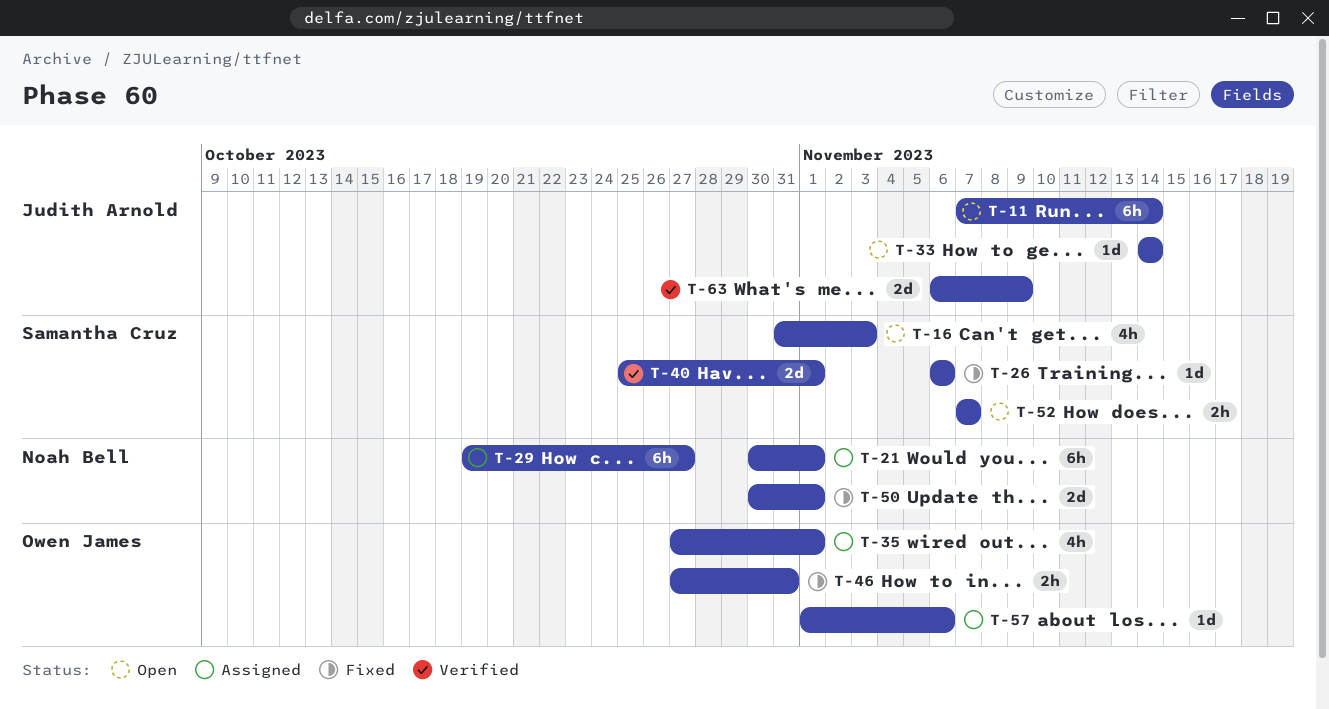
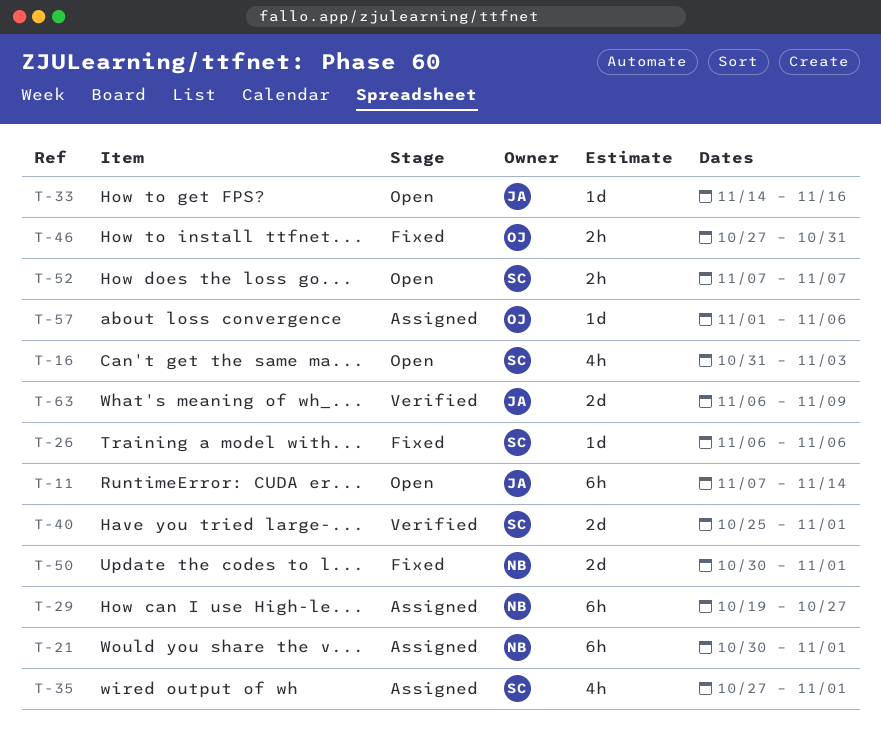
T-33, due: Nov 14 -> Nov 16
T-35, owner: Owen James -> Samantha Cruz

